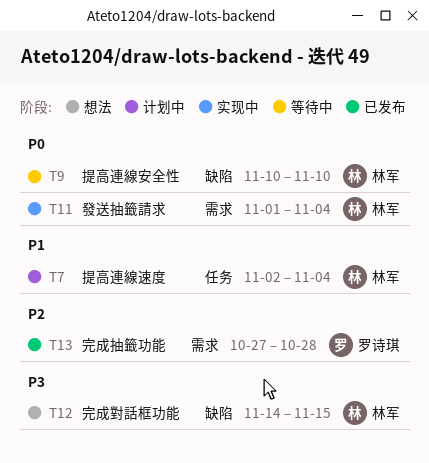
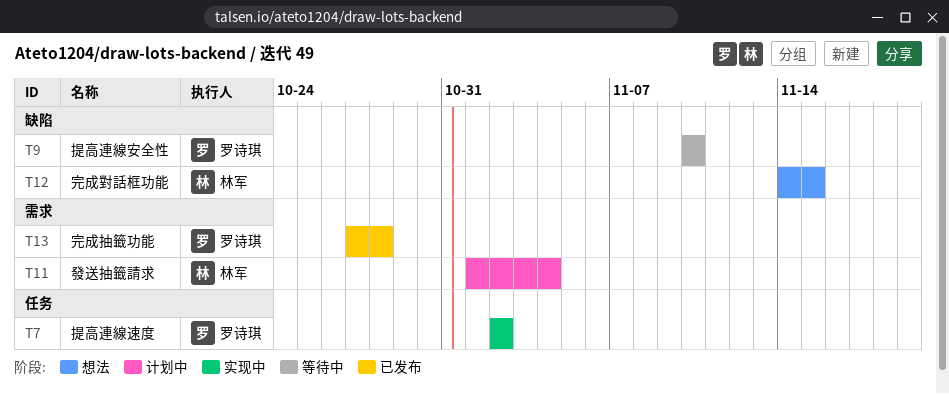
T7, status: 计划中 -> 实现中
T7, owner: 林军 -> 罗诗琪
T7, due: Nov 4 -> Nov 2
T9, owner: 林军 -> 罗诗琪
T11, status: 实现中 -> 计划中

